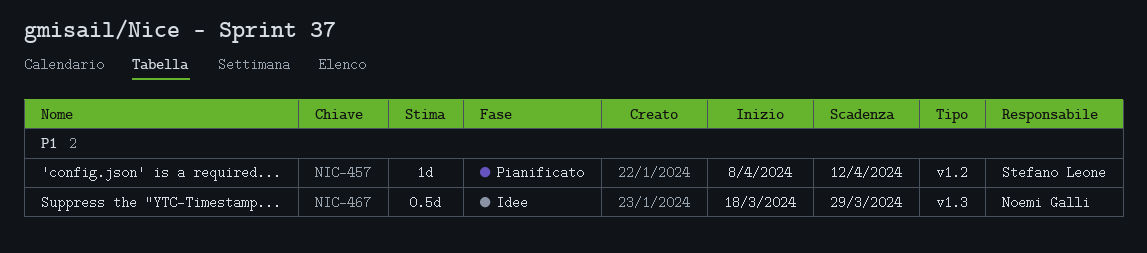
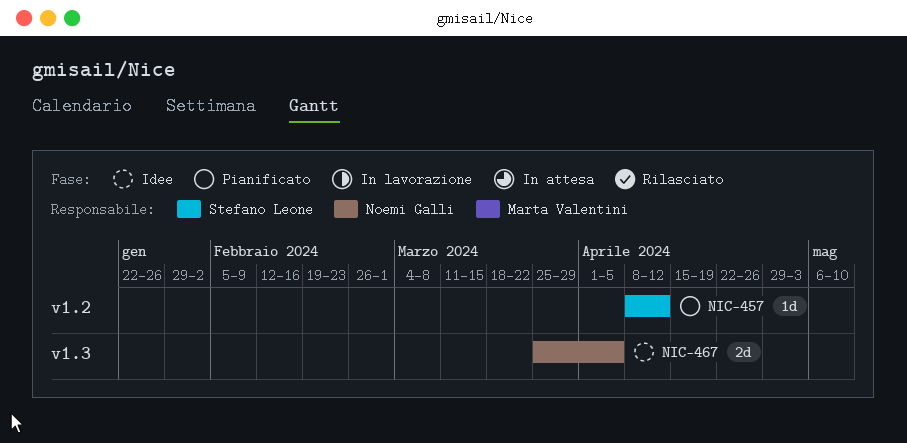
NIC-467, estimate: 0.5d -> 2d
NIC-467, start: Mar 18 -> Mar 25
NIC-467, due: Mar 29 -> Apr 5

